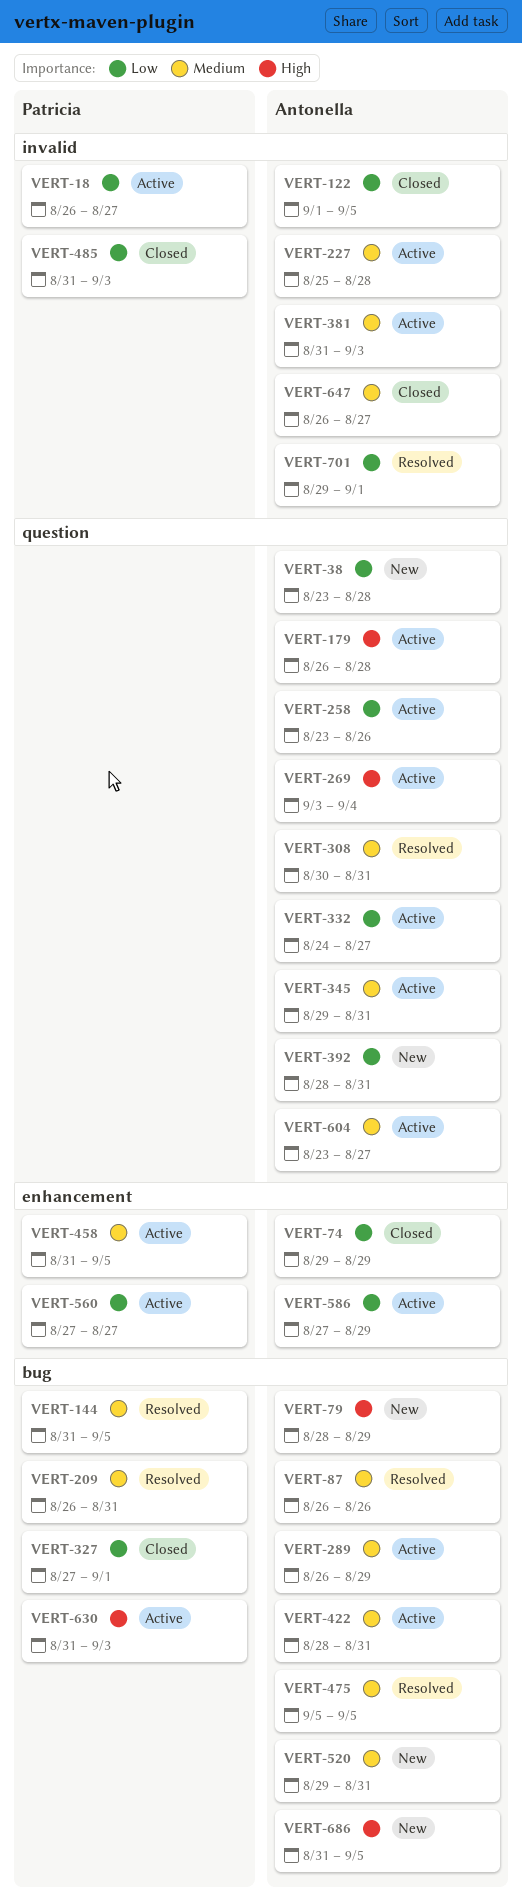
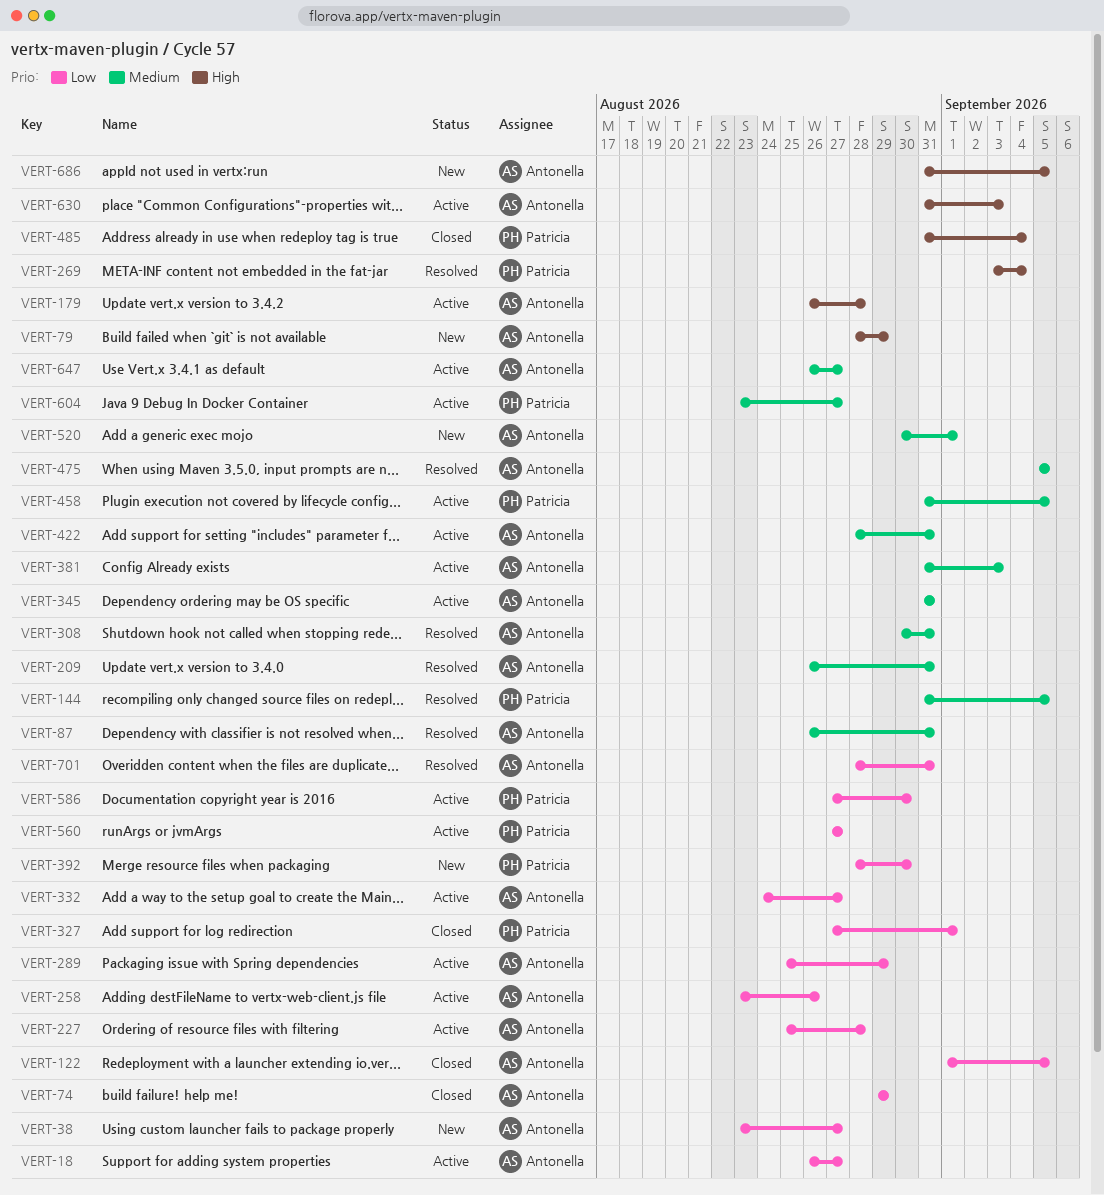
VERT-18, owner: Patricia -> Antonella
VERT-38, due: Aug 28 -> Aug 27
VERT-87, due: Aug 26 -> Aug 31
VERT-209, owner: Patricia -> Antonella
VERT-227, priority: Medium -> Low
VERT-269, status: Active -> Resolved
VERT-269, owner: Antonella -> Patricia
VERT-289, priority: Medium -> Low
VERT-289, start: Aug 26 -> Aug 25
VERT-345, start: Aug 29 -> Aug 31
VERT-392, owner: Antonella -> Patricia
VERT-392, due: Aug 31 -> Aug 30
VERT-485, priority: Low -> High
VERT-485, due: Sep 3 -> Sep 4
VERT-520, start: Aug 29 -> Aug 30
VERT-520, due: Aug 31 -> Sep 1
VERT-586, owner: Antonella -> Patricia
VERT-586, due: Aug 29 -> Aug 30
VERT-604, owner: Antonella -> Patricia
VERT-630, owner: Patricia -> Antonella
VERT-647, status: Closed -> Active
VERT-701, start: Aug 29 -> Aug 28
VERT-701, due: Sep 1 -> Aug 31

